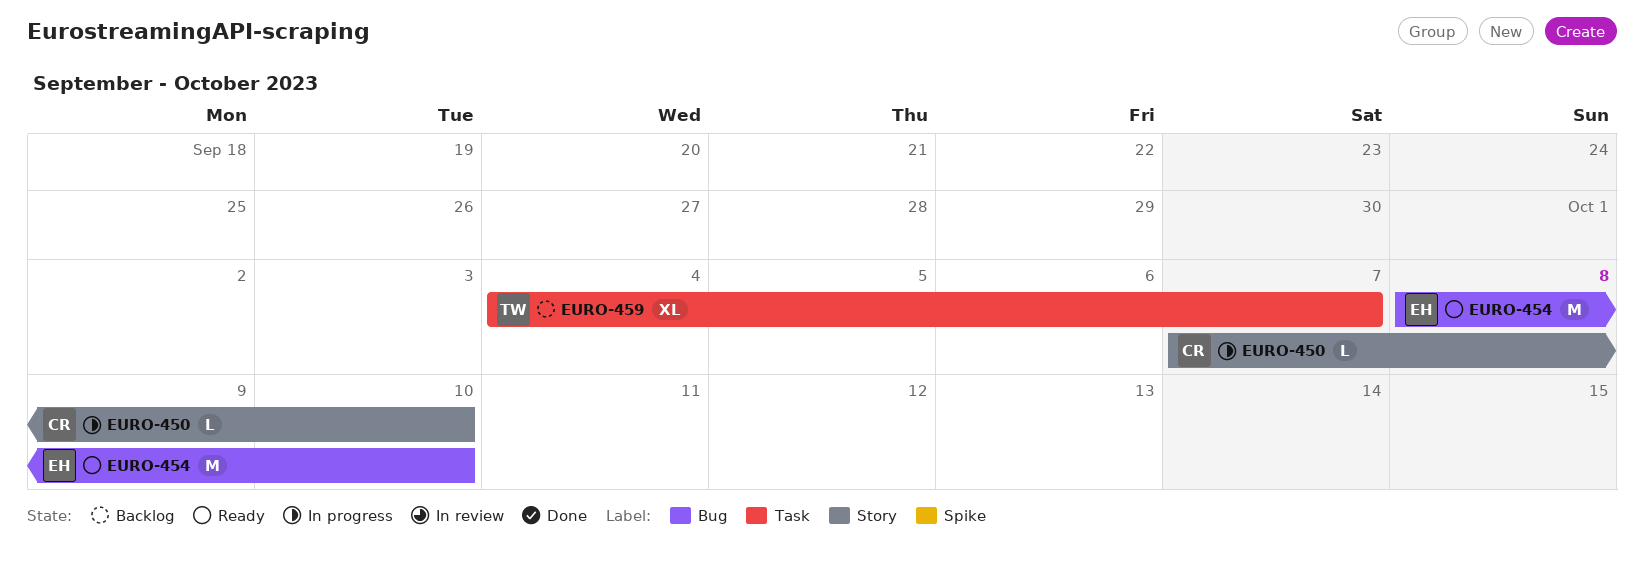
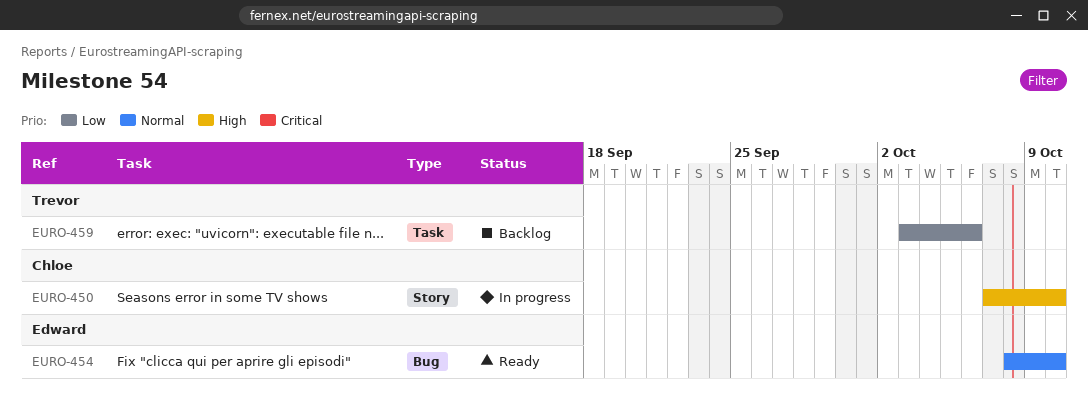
EURO-459, start: Oct 4 -> Oct 3
EURO-459, due: Oct 7 -> Oct 6

